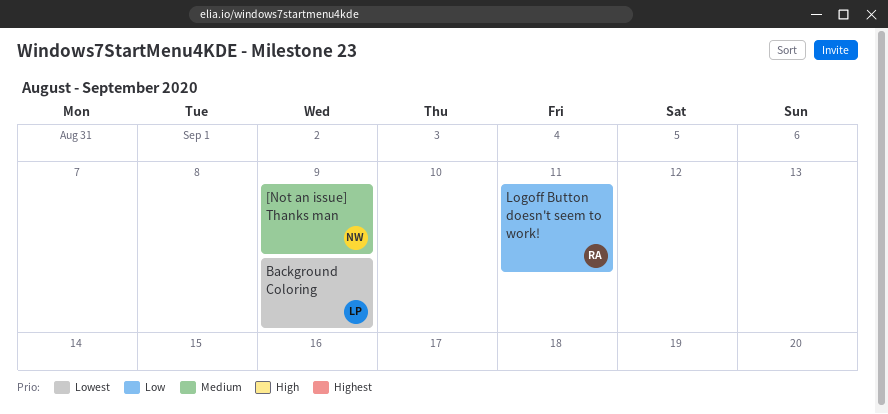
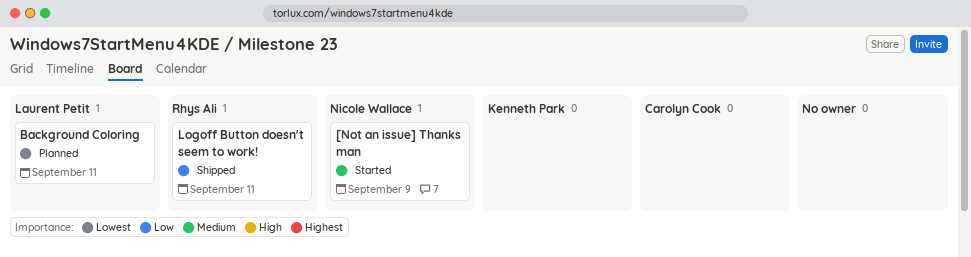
Background Coloring, due: Sep 9 -> Sep 11

